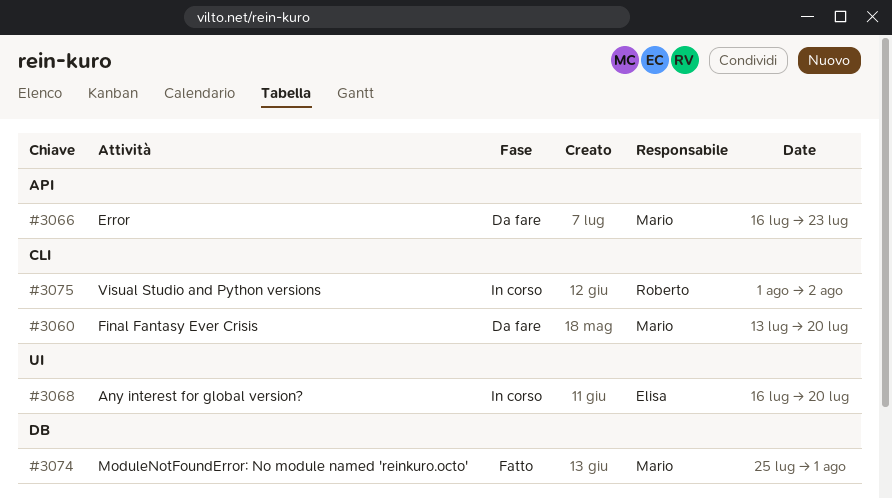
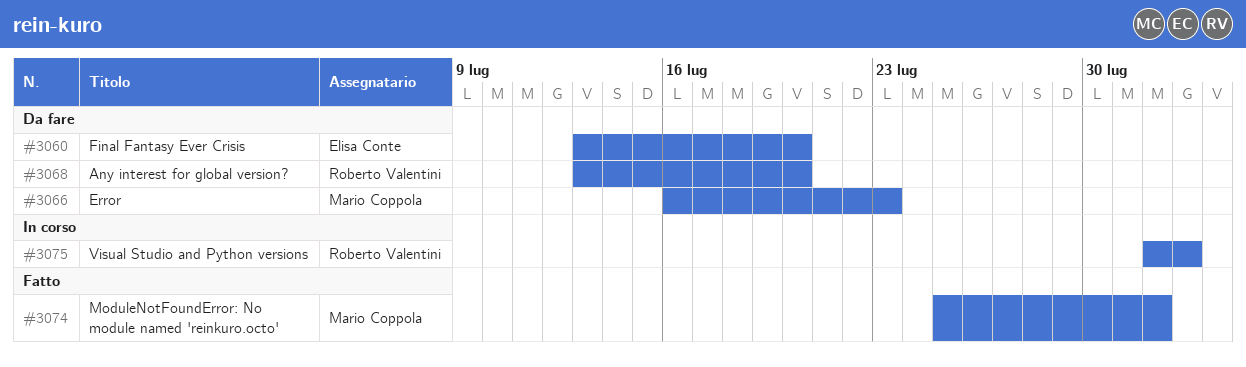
#3060, owner: Mario Coppola -> Elisa Conte
#3068, status: In corso -> Da fare
#3068, owner: Elisa Conte -> Roberto Valentini
#3068, start: Jul 16 -> Jul 13

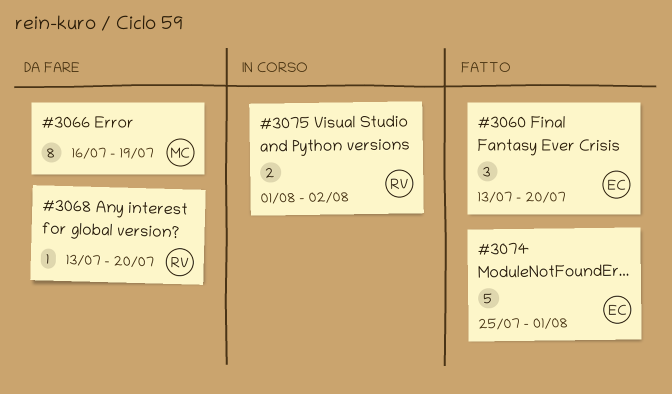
#3060, status: Da fare -> Fatto
#3066, due: Jul 23 -> Jul 19
#3074, owner: Mario Coppola -> Elisa Conte

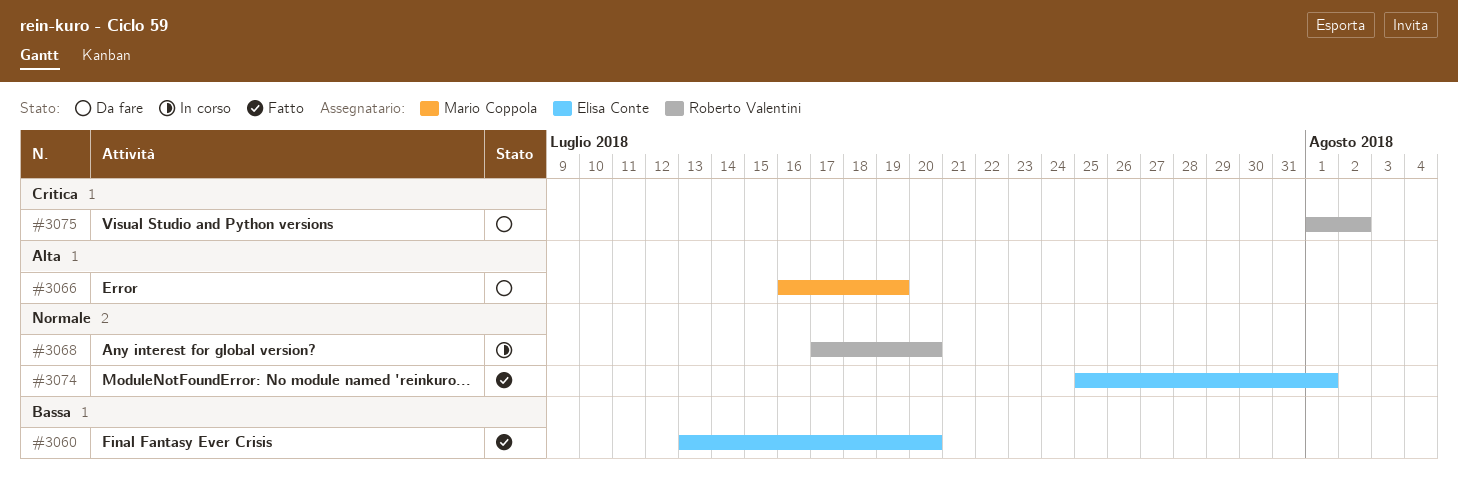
#3068, status: Da fare -> In corso
#3068, start: Jul 13 -> Jul 17
#3075, status: In corso -> Da fare

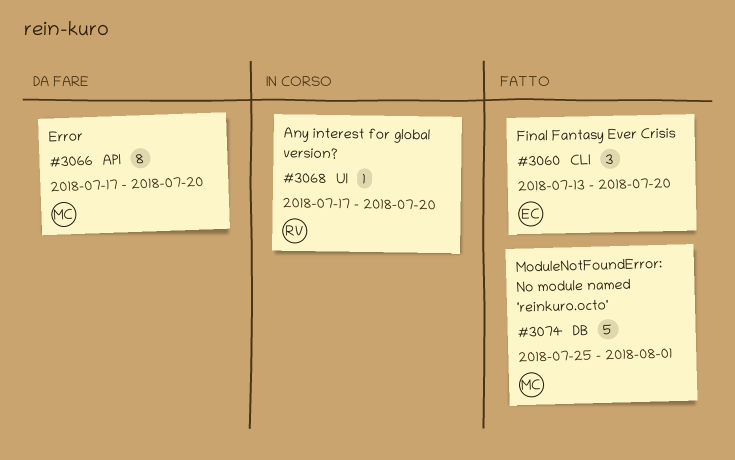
#3066, start: Jul 16 -> Jul 17
#3066, due: Jul 19 -> Jul 20
#3074, owner: Elisa Conte -> Mario Coppola
#3075: present -> none

